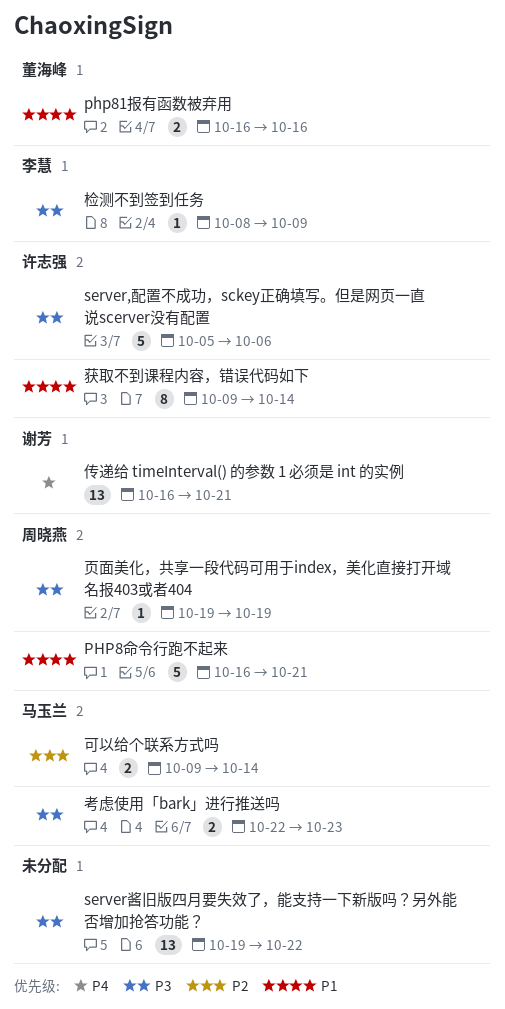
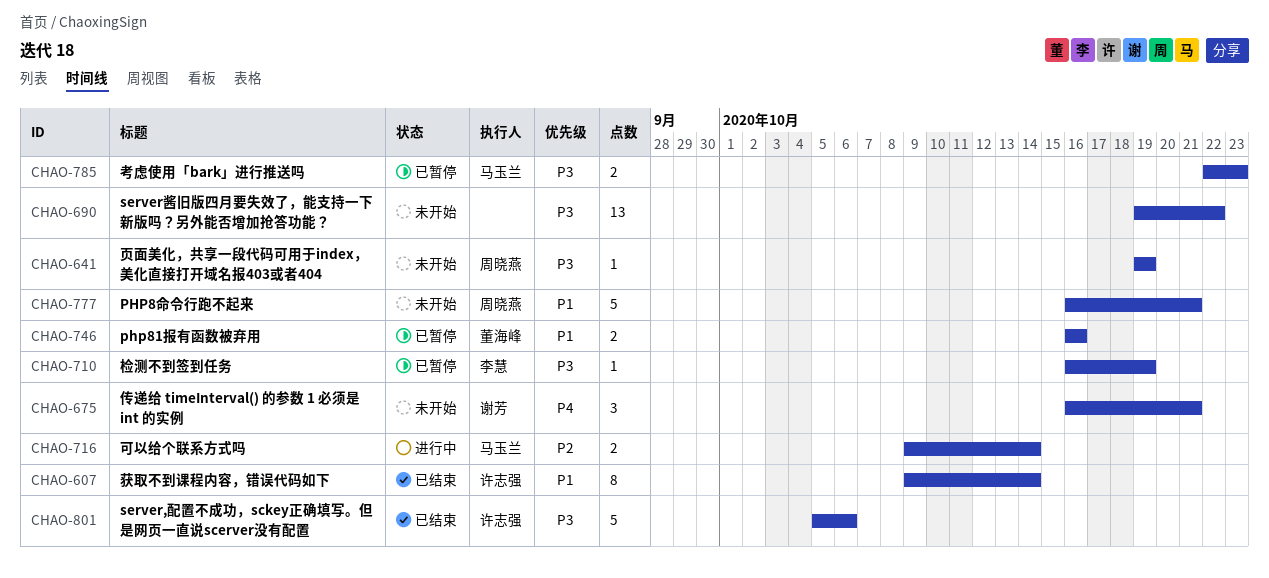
传递给 timeInterval() 的参数 1 必须是 int 的实例, estimate: 13 -> 3
检测不到签到任务, start: Oct 8 -> Oct 16
检测不到签到任务, due: Oct 9 -> Oct 19

